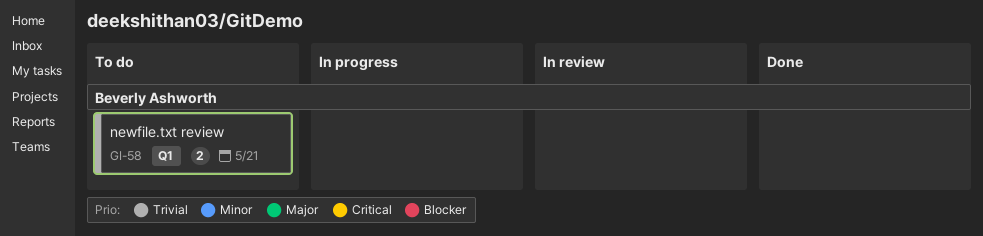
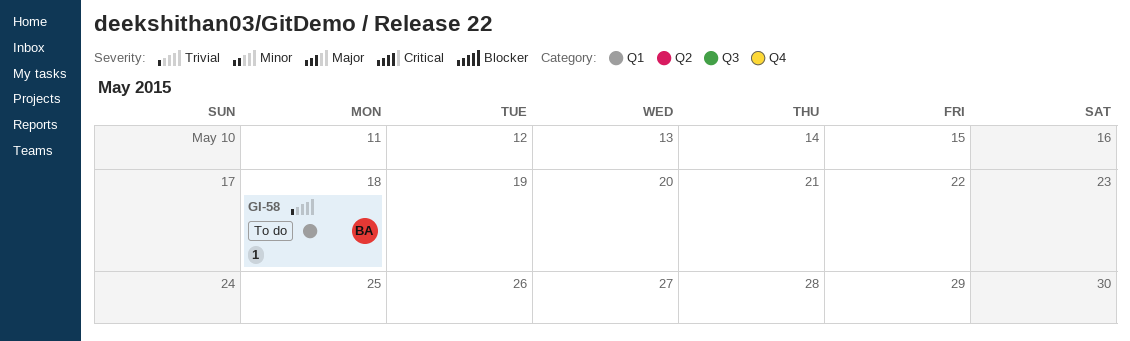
GI-58, estimate: 2 -> 1
GI-58, due: May 21 -> May 18

